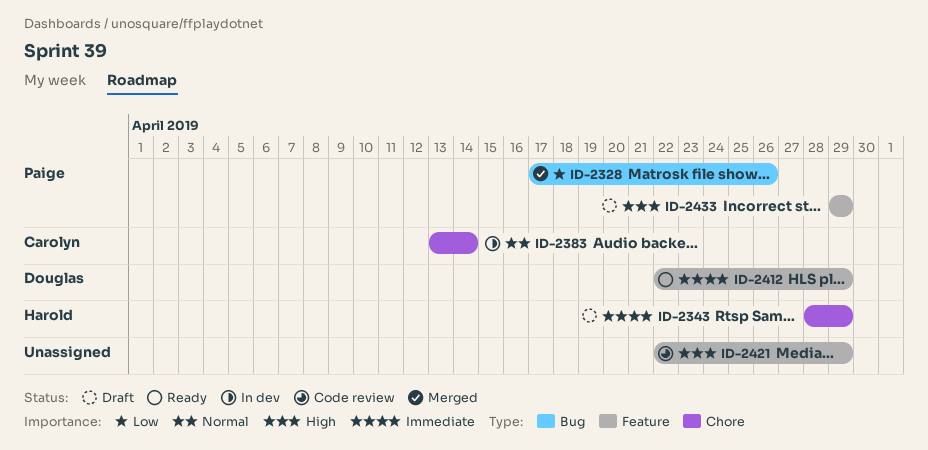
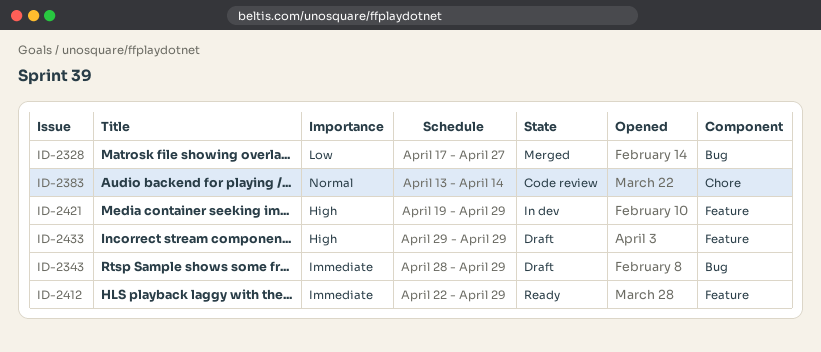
ID-2328, due: Apr 26 -> Apr 27
ID-2343, label: Chore -> Bug
ID-2383, status: In dev -> Code review
ID-2421, status: Code review -> In dev
ID-2421, start: Apr 22 -> Apr 19

